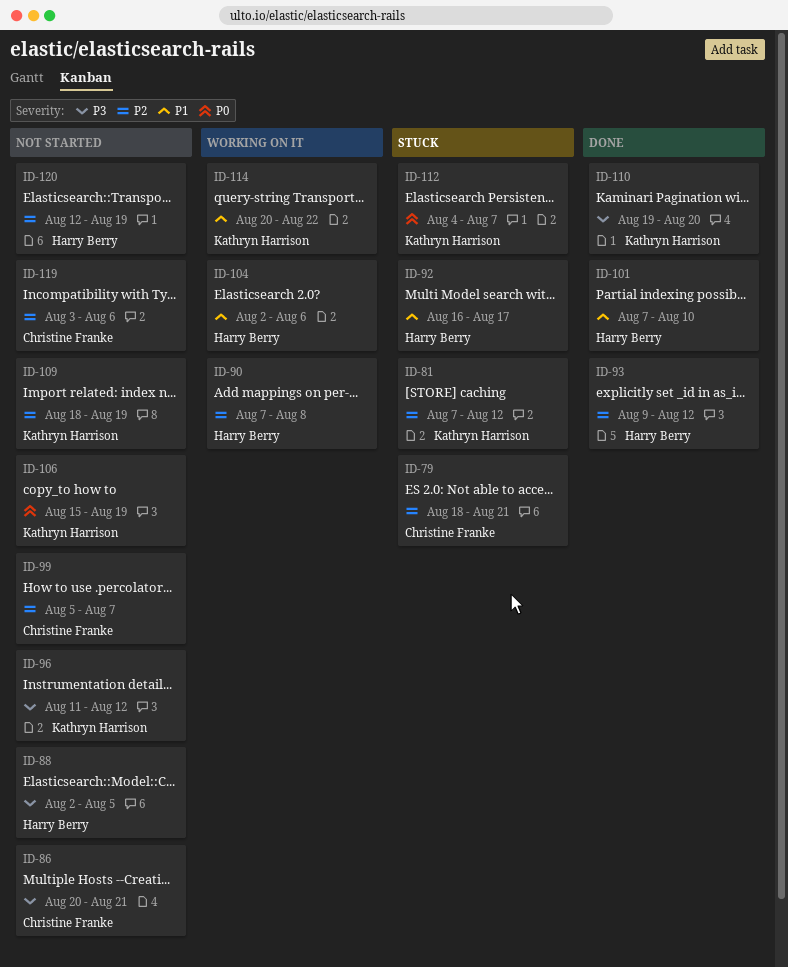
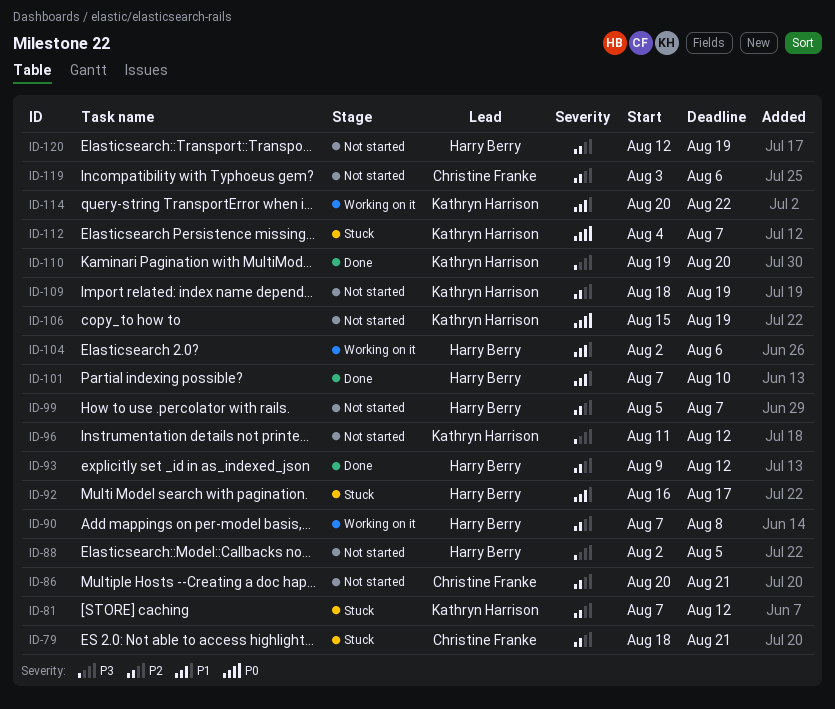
ID-86, priority: P3 -> P2
ID-99, owner: Christine Franke -> Harry Berry

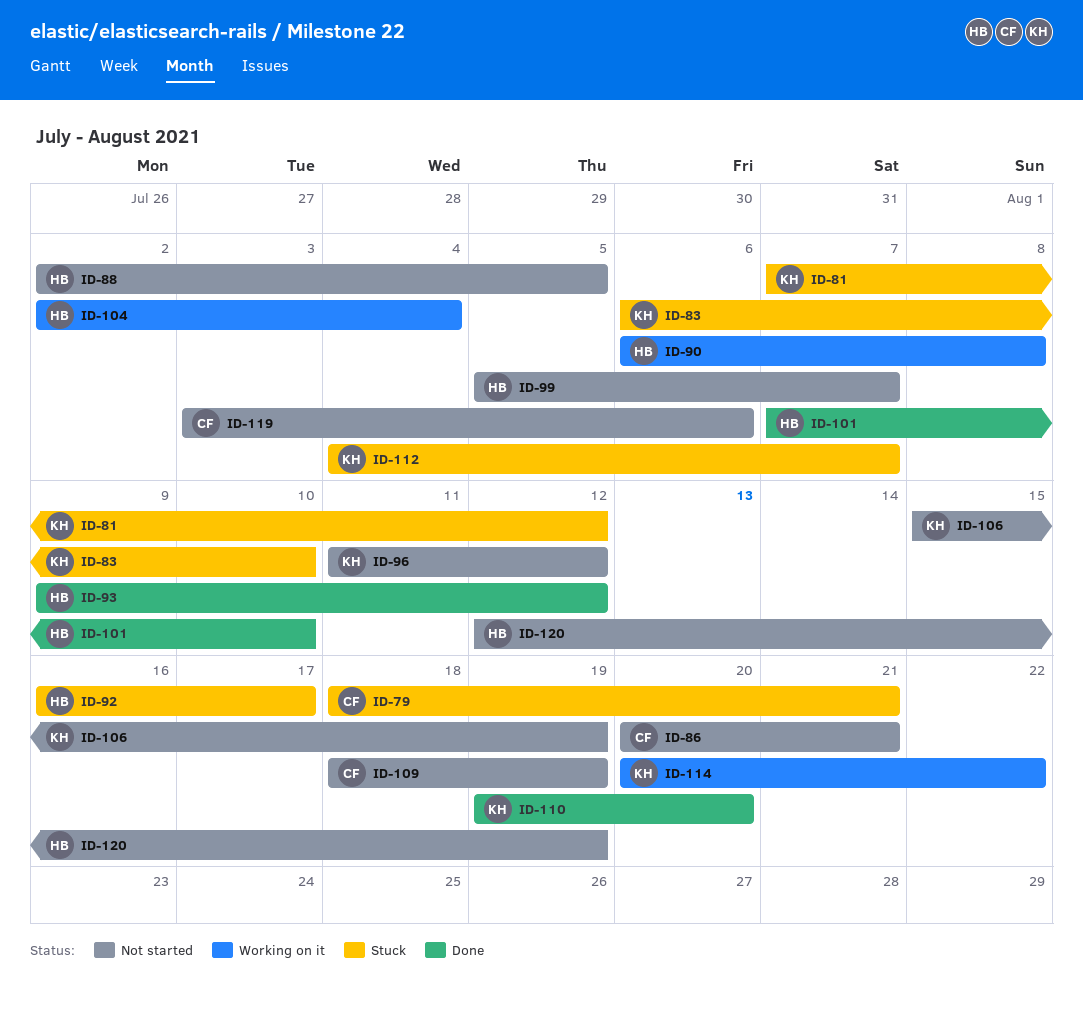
ID-83: none -> present
ID-90, start: Aug 7 -> Aug 6
ID-104, due: Aug 6 -> Aug 4
ID-109, owner: Kathryn Harrison -> Christine Franke

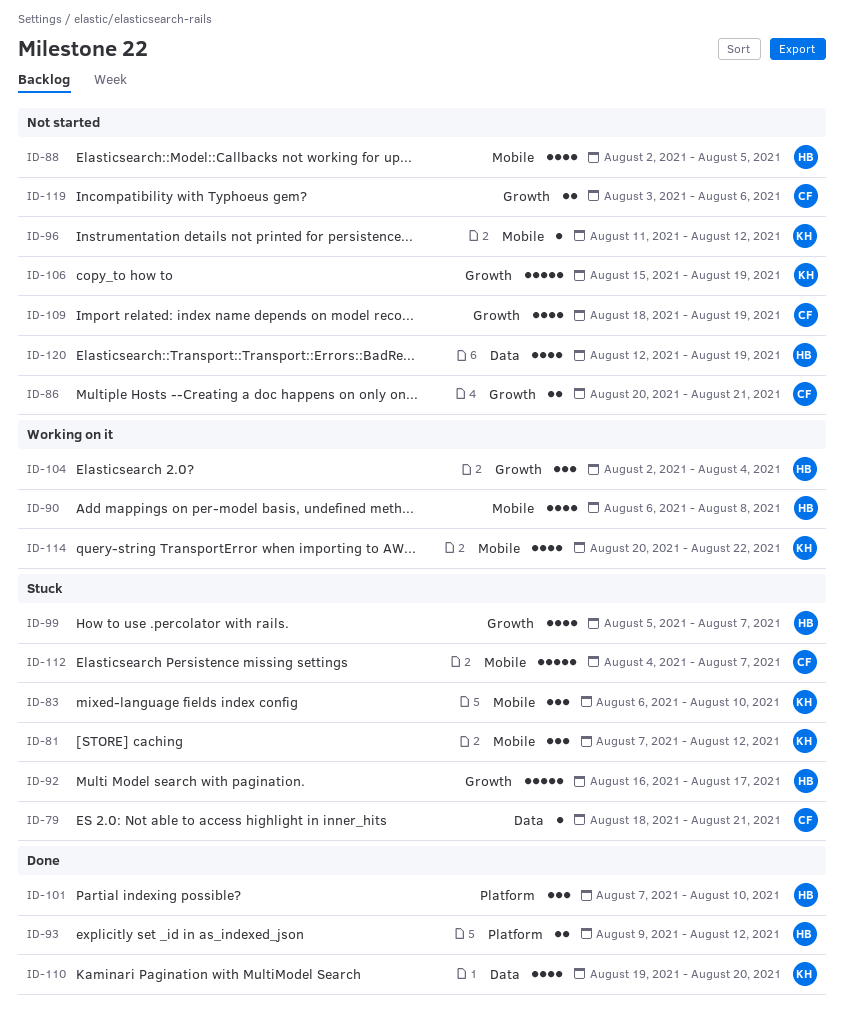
ID-99, status: Not started -> Stuck
ID-112, owner: KH -> CF

